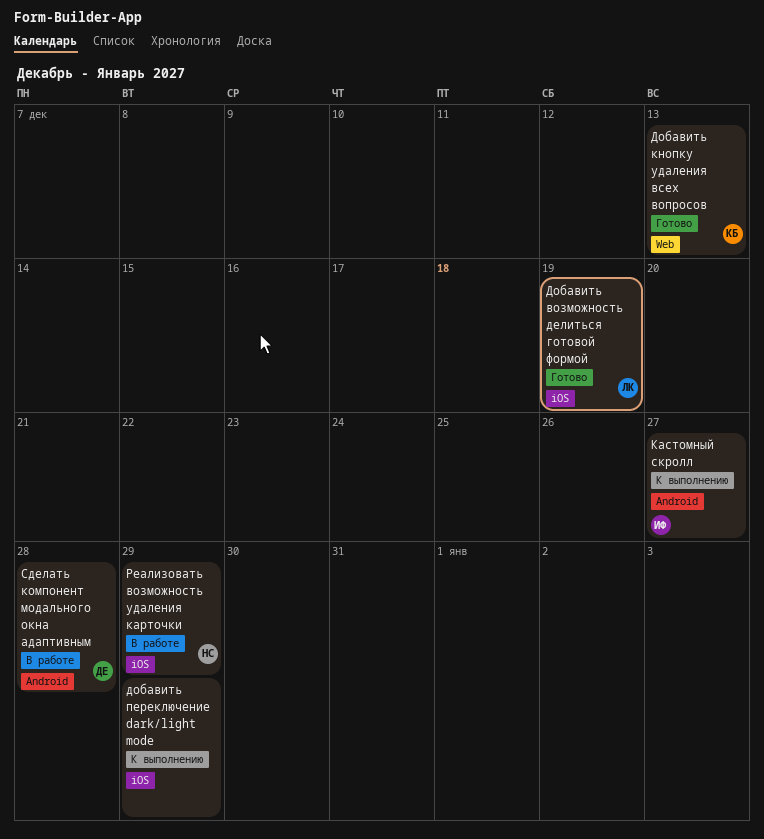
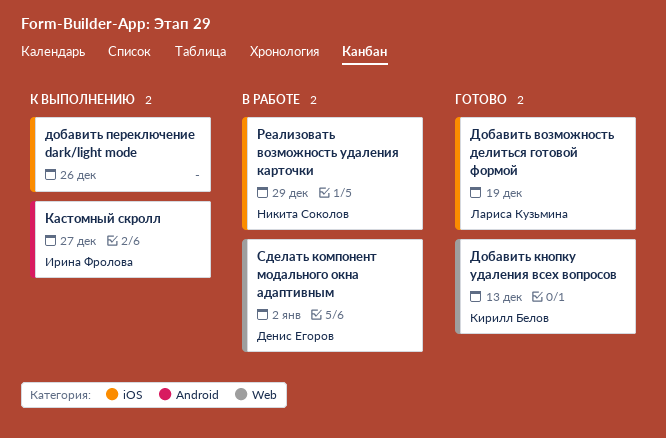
добавить переключение dark/light mode, due: Dec 29 -> Dec 26
Сделать компонент модального окна адаптивным, label: Android -> Web
Сделать компонент модального окна адаптивным, due: Dec 28 -> Jan 2

